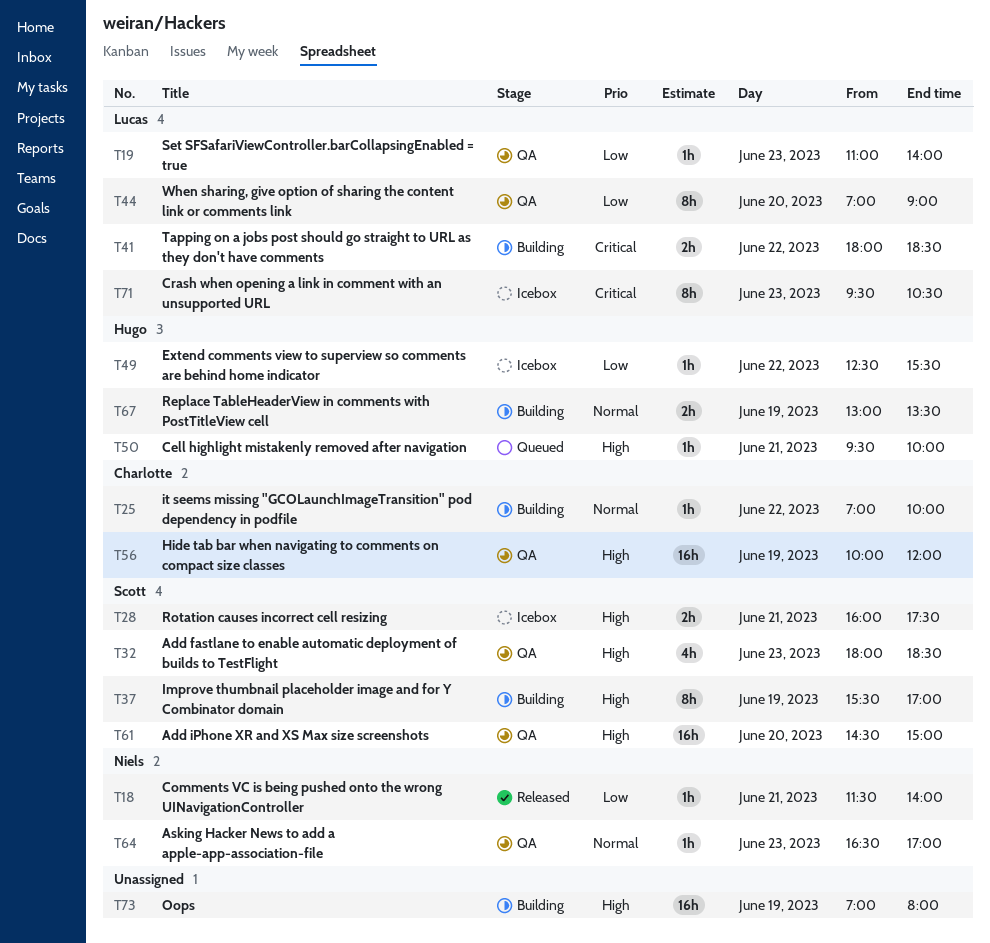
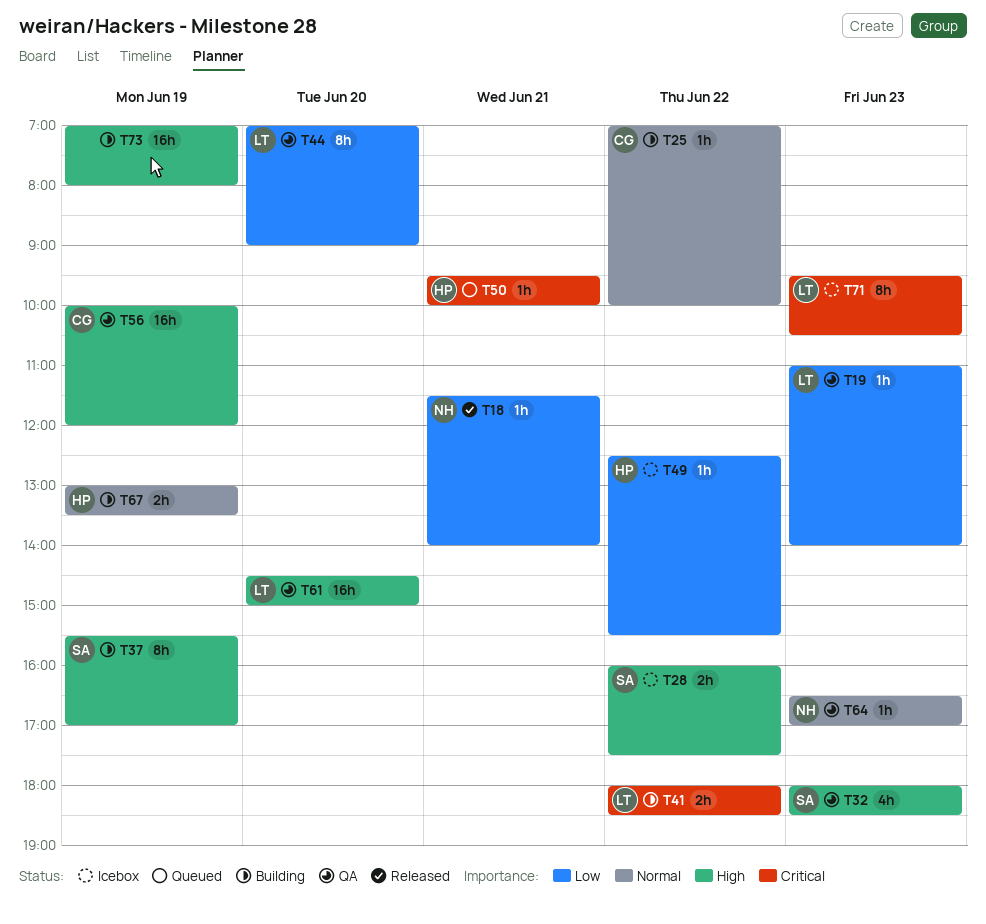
T28, day: Jun 21 -> Jun 22
T50, priority: High -> Critical
T61, owner: Scott -> Lucas

